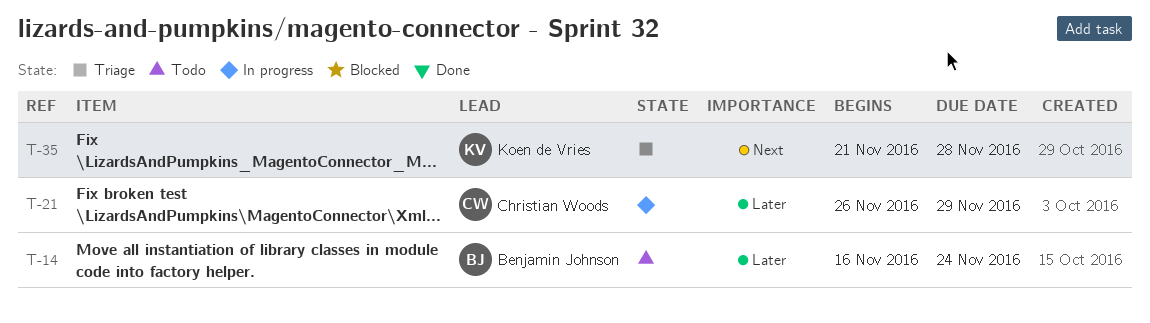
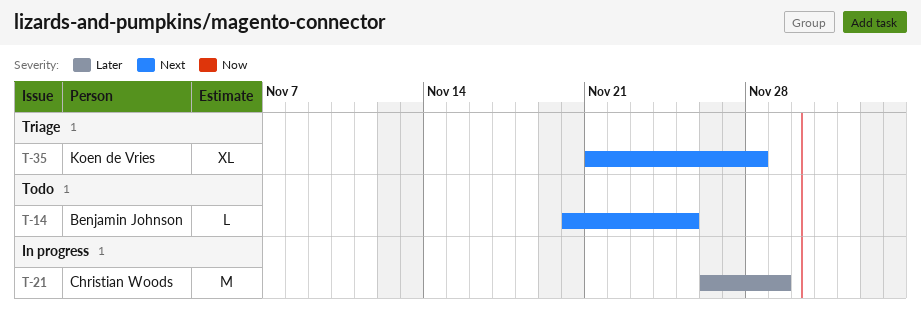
T-14, priority: Later -> Next
T-14, start: Nov 16 -> Nov 20
T-14, due: Nov 24 -> Nov 25

